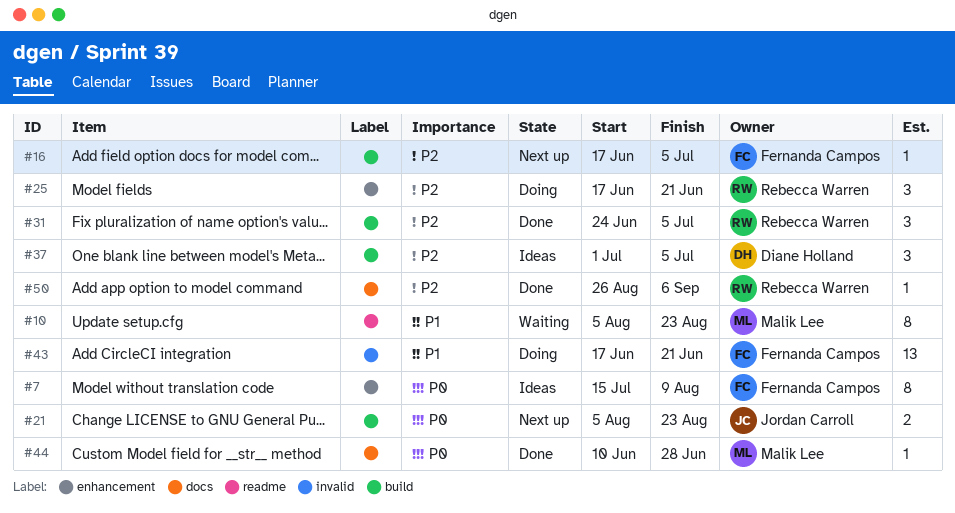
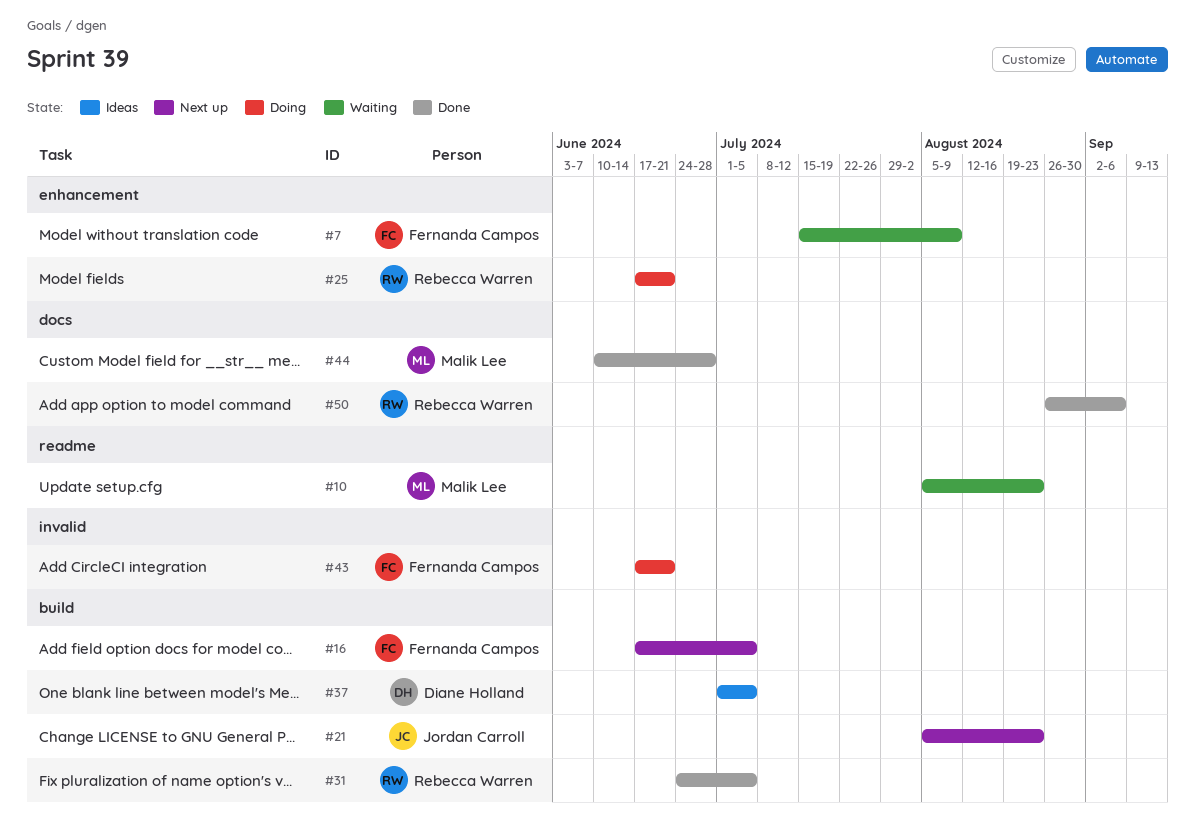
#7, status: Ideas -> Waiting

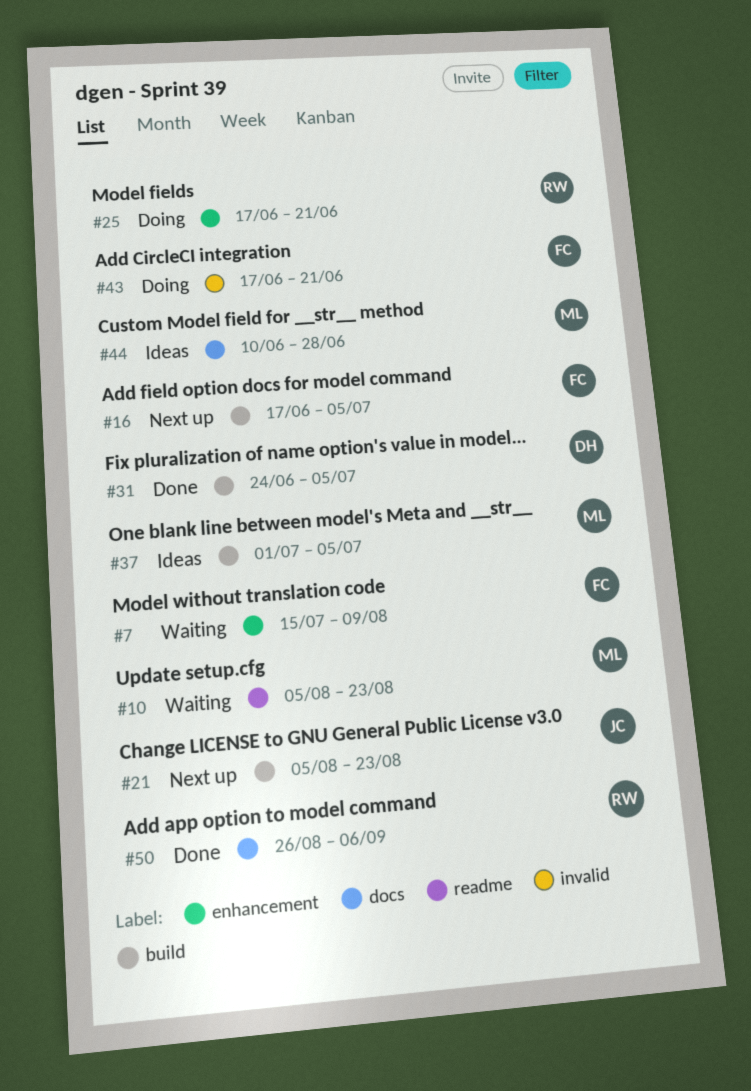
#31, owner: Rebecca Warren -> Diane Holland
#37, owner: Diane Holland -> Malik Lee
#44, status: Done -> Ideas

